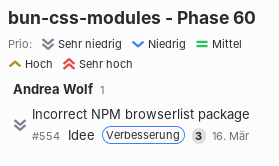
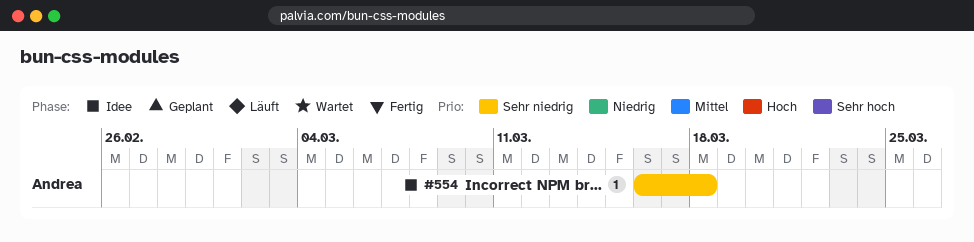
#554, estimate: 3 -> 1
#554, due: Mar 16 -> Mar 18

